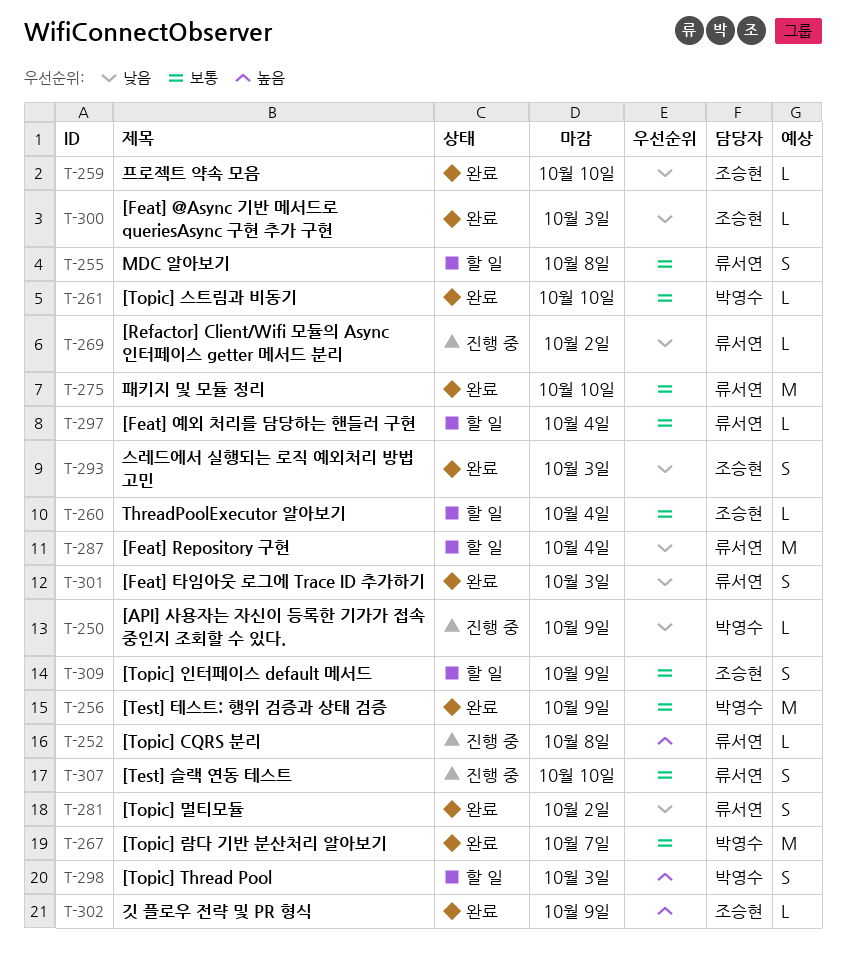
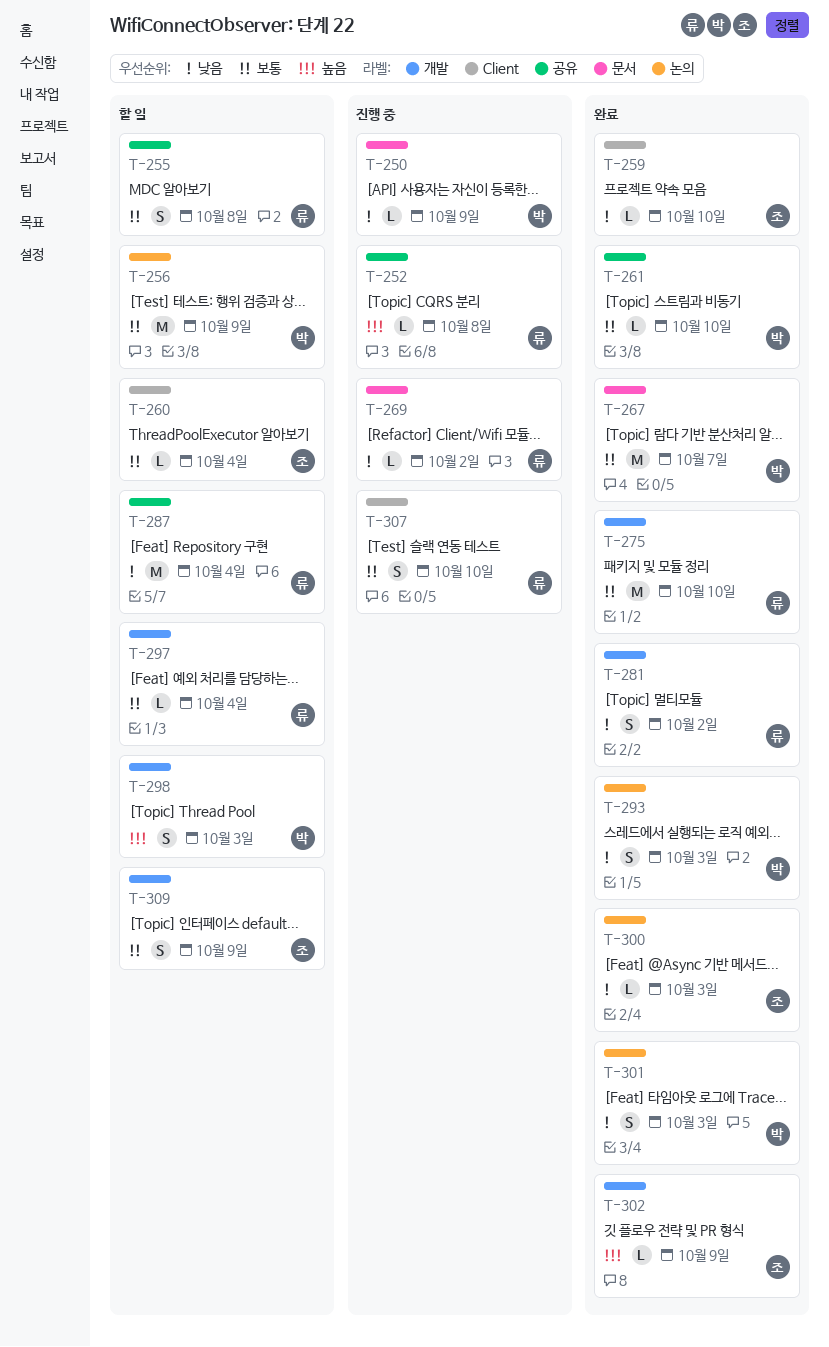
T-256, status: 완료 -> 할 일
T-293, owner: 조승현 -> 박영수
T-301, owner: 류서연 -> 박영수

